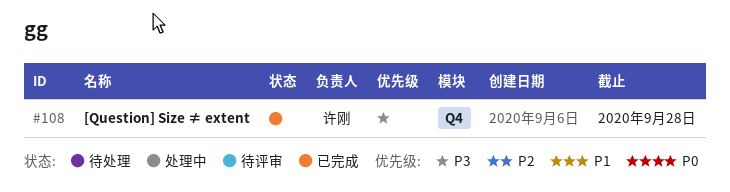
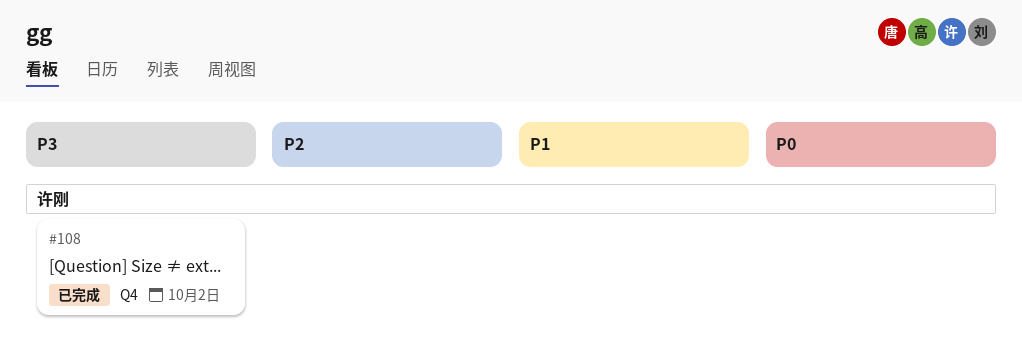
#108, due: Sep 28 -> Oct 2

